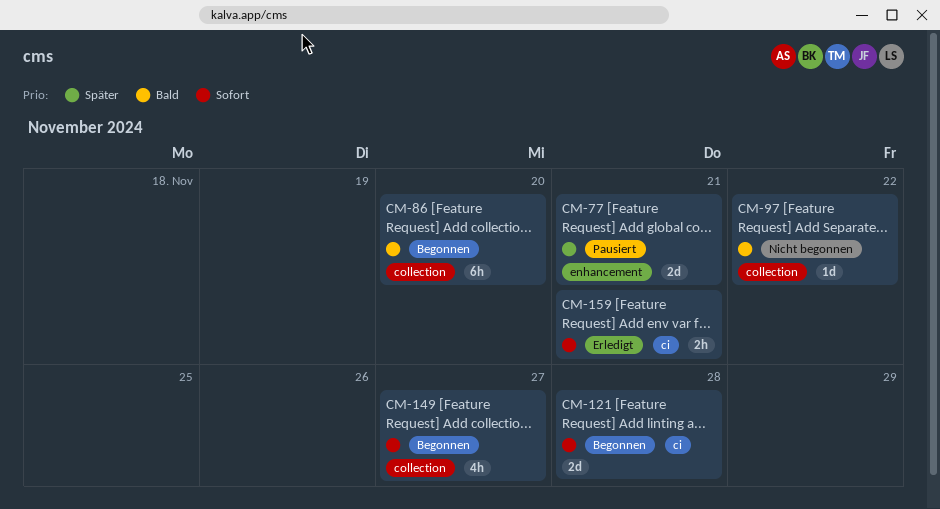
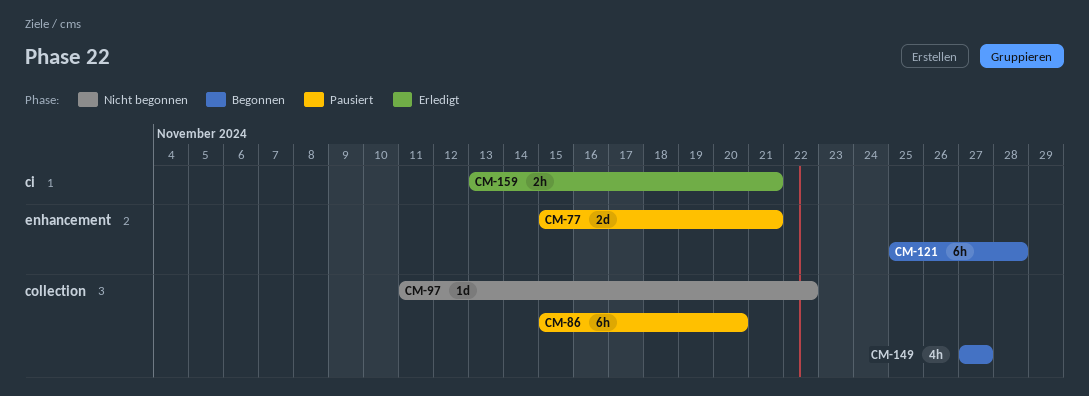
CM-86, status: Begonnen -> Pausiert
CM-121, label: ci -> enhancement
CM-121, estimate: 2d -> 6h

